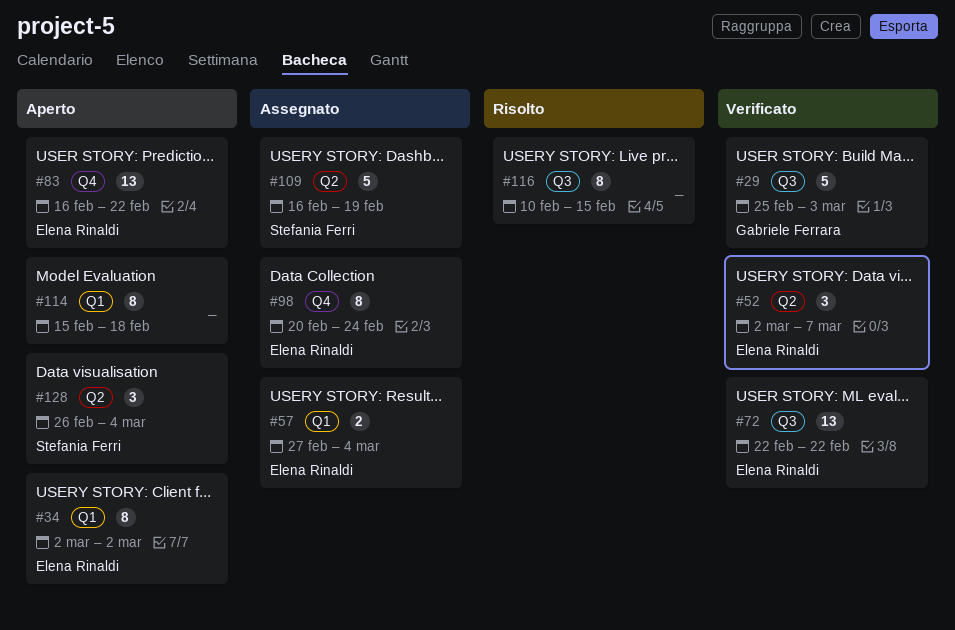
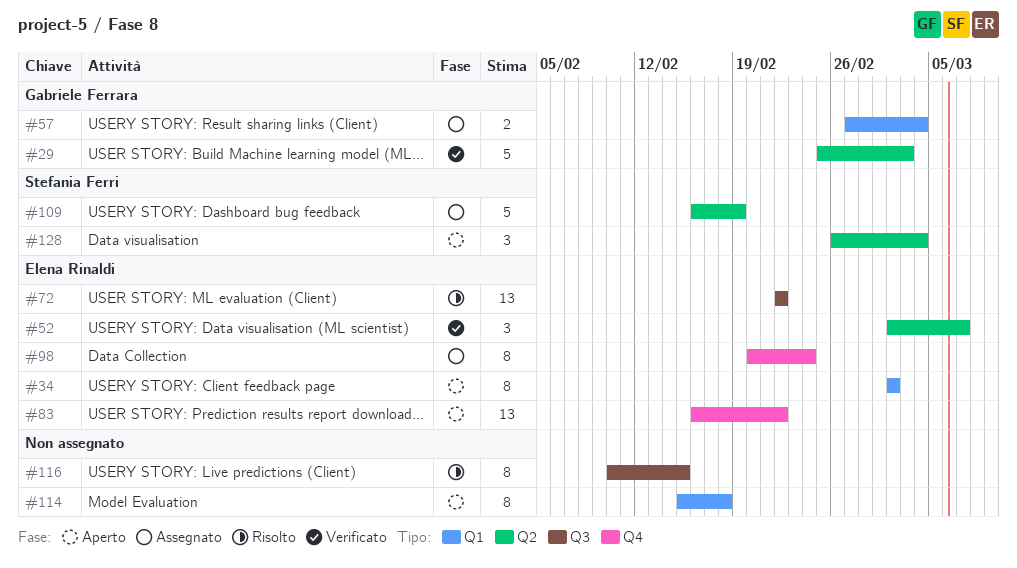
#29, label: Q3 -> Q2
#57, owner: Elena Rinaldi -> Gabriele Ferrara
#72, status: Verificato -> Risolto

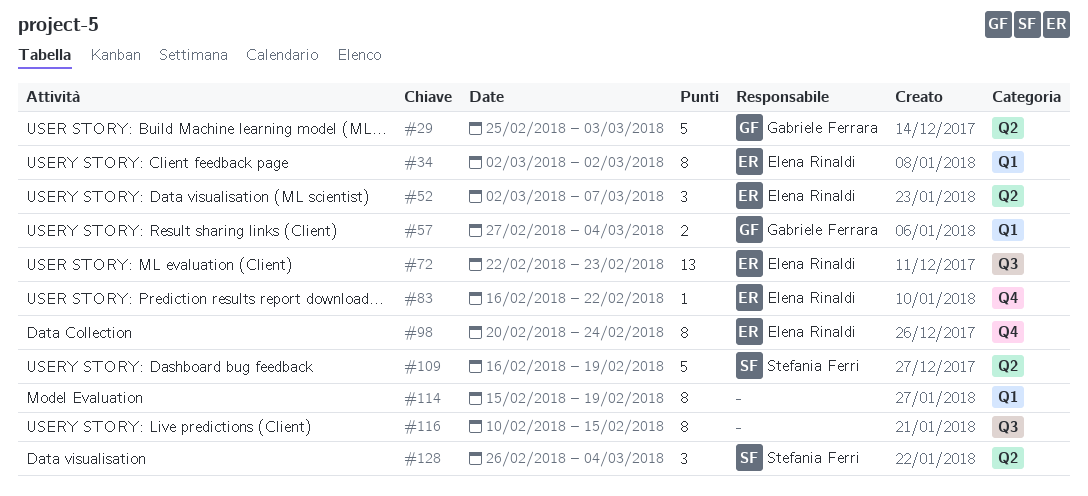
#72, due: Feb 22 -> Feb 23
#83, estimate: 13 -> 1
#114, due: Feb 18 -> Feb 19

